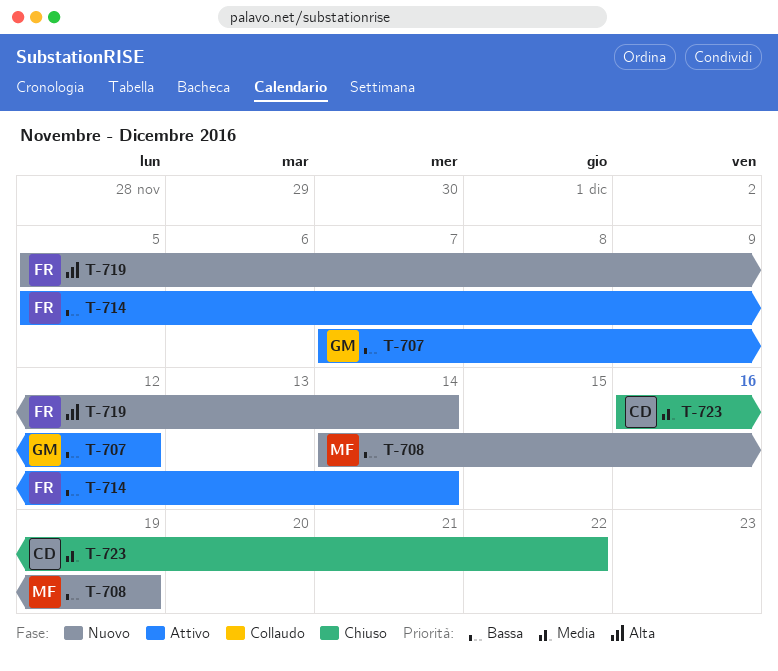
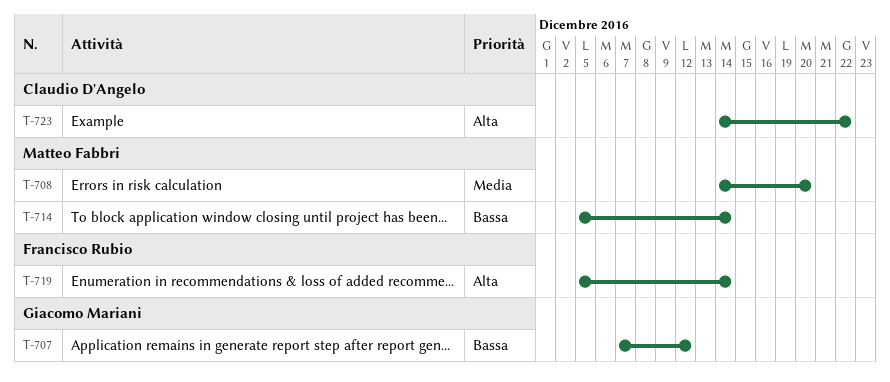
T-708, priority: Bassa -> Media
T-708, due: Dec 19 -> Dec 20
T-714, owner: Francisco Rubio -> Matteo Fabbri
T-723, priority: Media -> Alta
T-723, start: Dec 16 -> Dec 14

